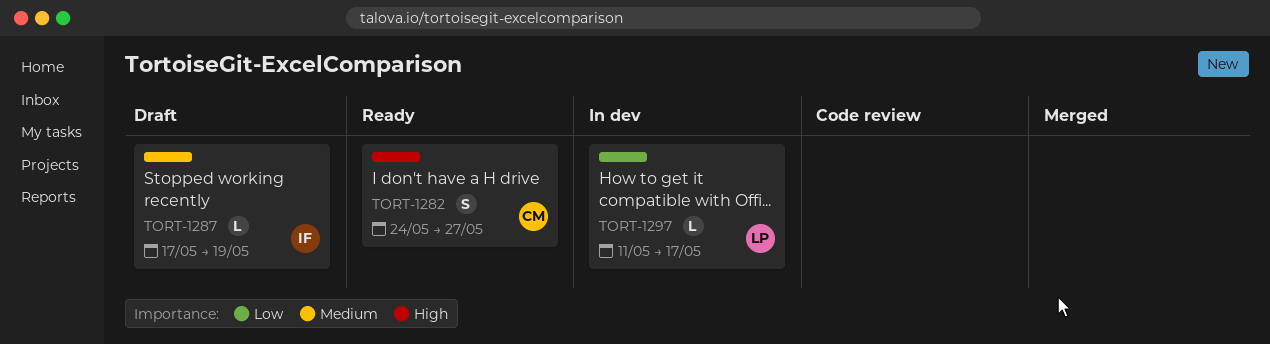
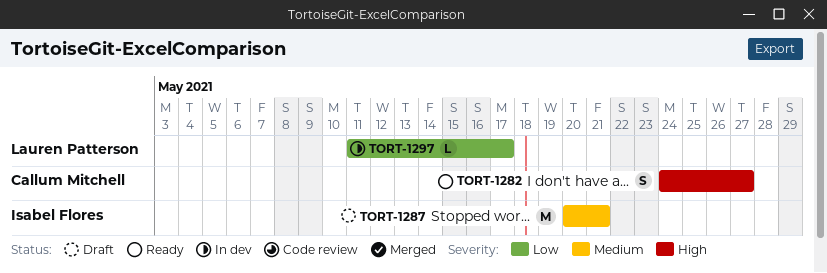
TORT-1287, estimate: L -> M
TORT-1287, start: May 17 -> May 20
TORT-1287, due: May 19 -> May 21

